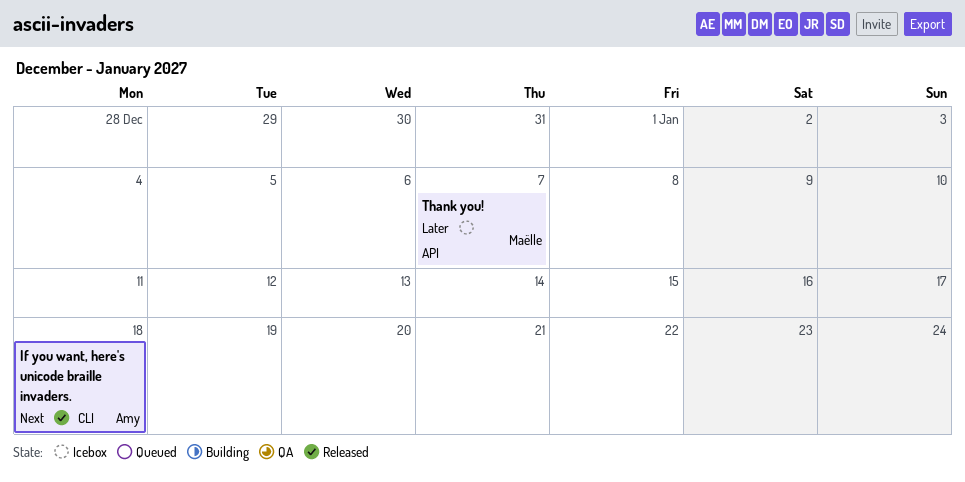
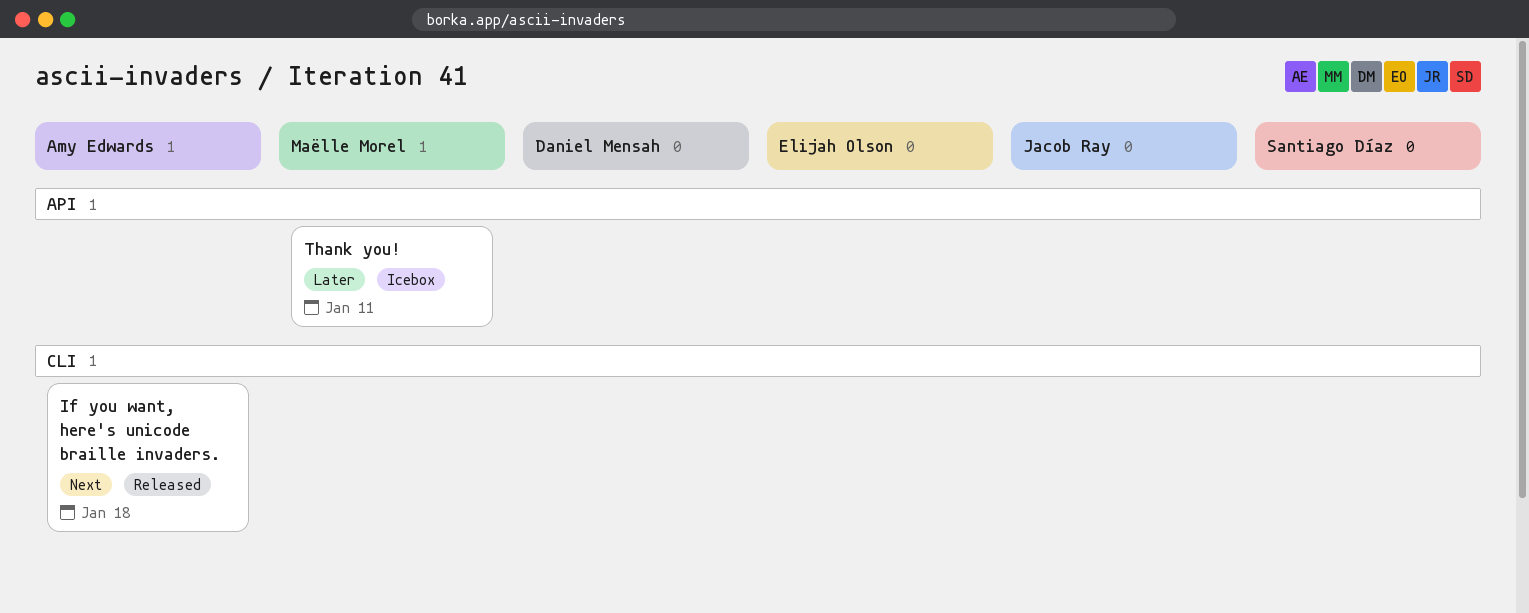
Thank you!, due: Jan 7 -> Jan 11

